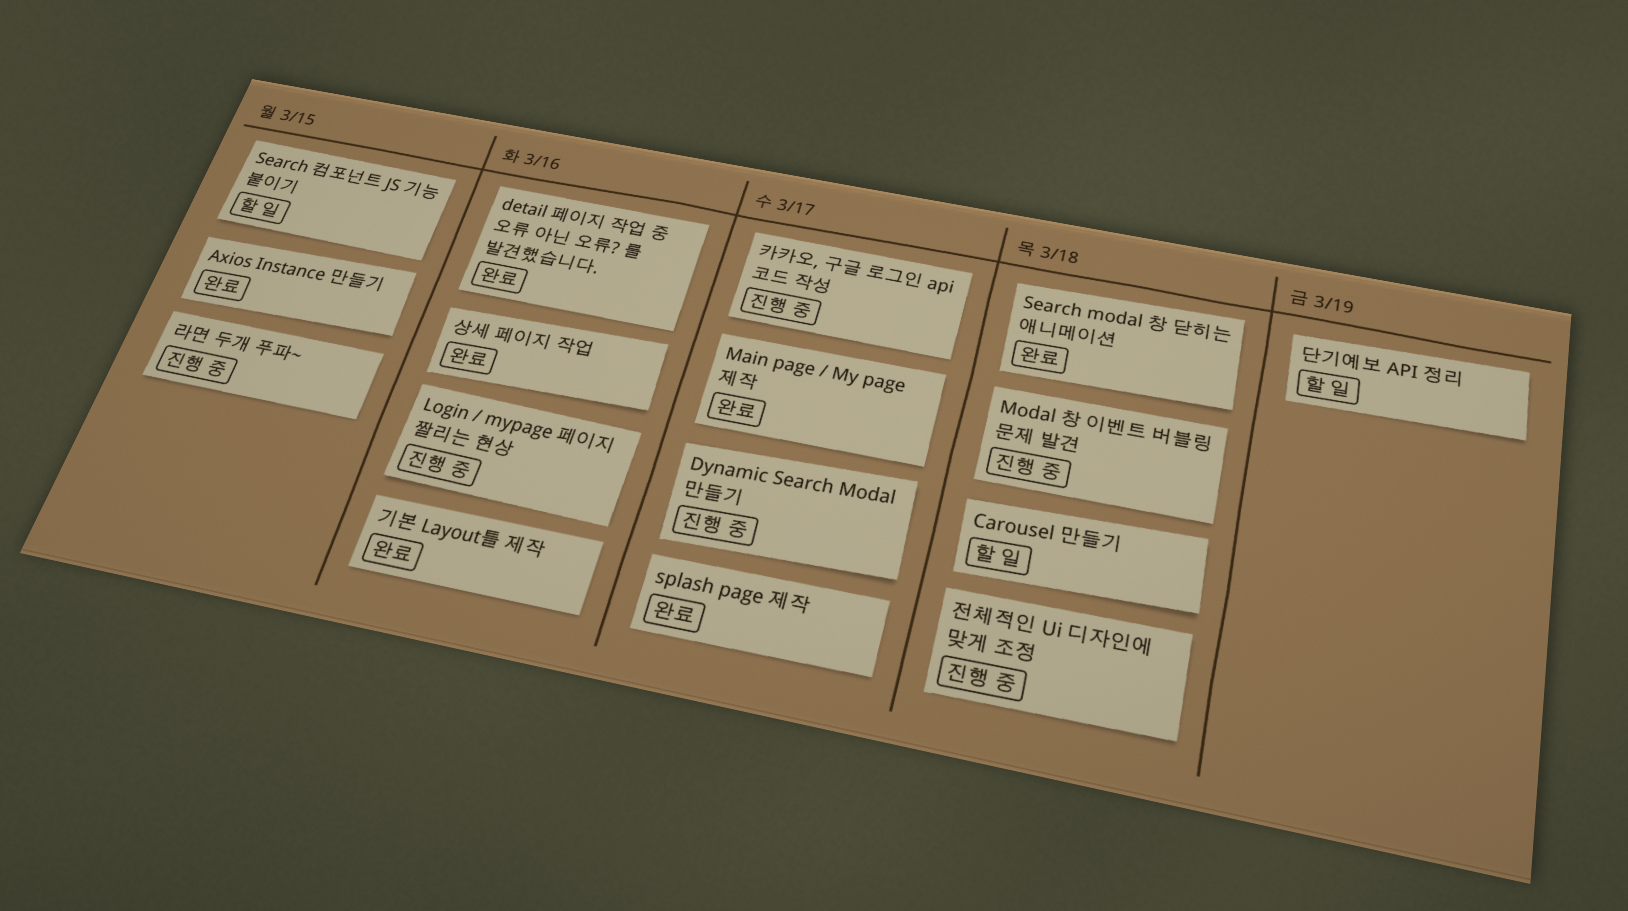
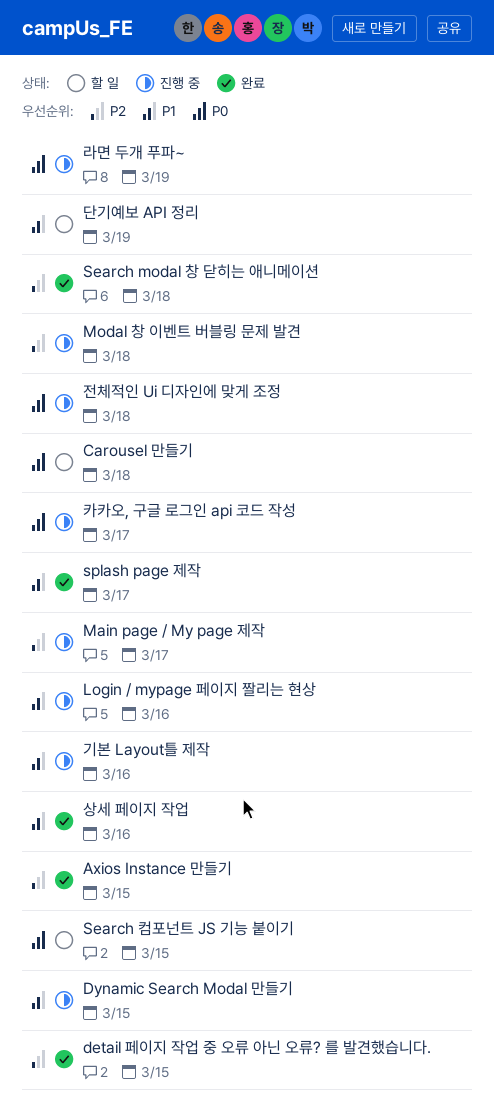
detail 페이지 작업 중 오류 아닌 오류? 를 발견했습니다., due: Mar 16 -> Mar 15
Dynamic Search Modal 만들기, due: Mar 17 -> Mar 15
Main page / My page 제작, status: 완료 -> 진행 중
기본 Layout틀 제작, status: 완료 -> 진행 중
라면 두개 푸파~, due: Mar 15 -> Mar 19

